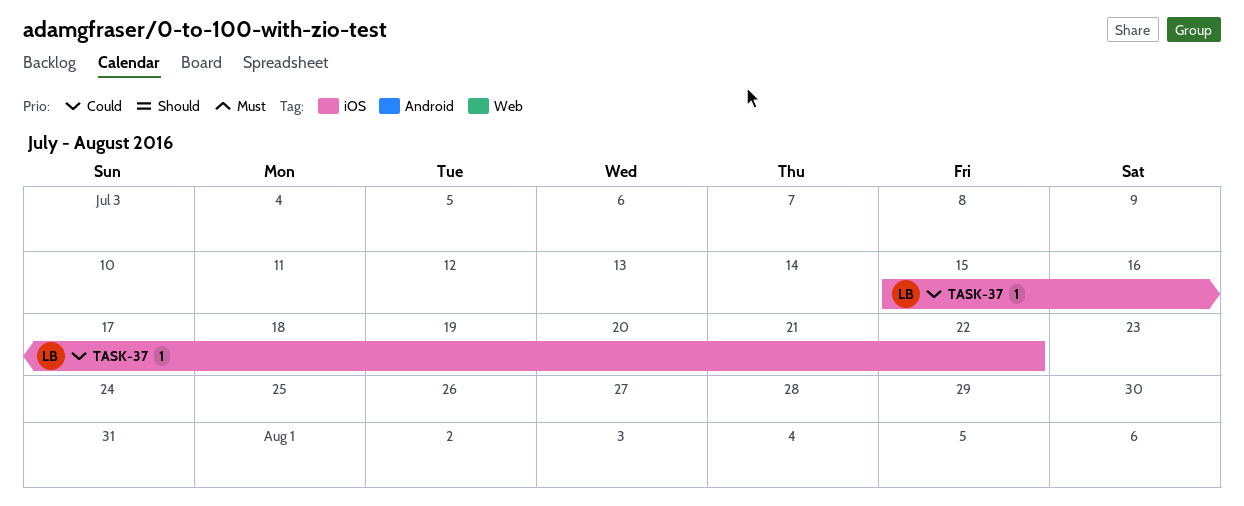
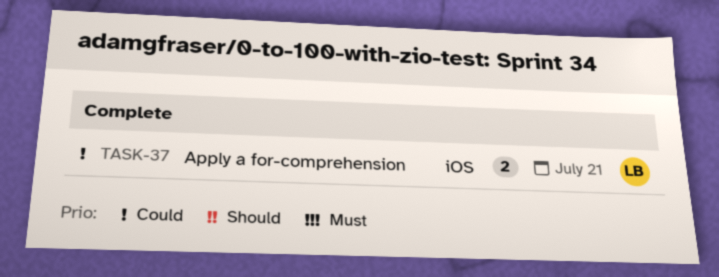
TASK-37, estimate: 1 -> 2
TASK-37, due: Jul 22 -> Jul 21

